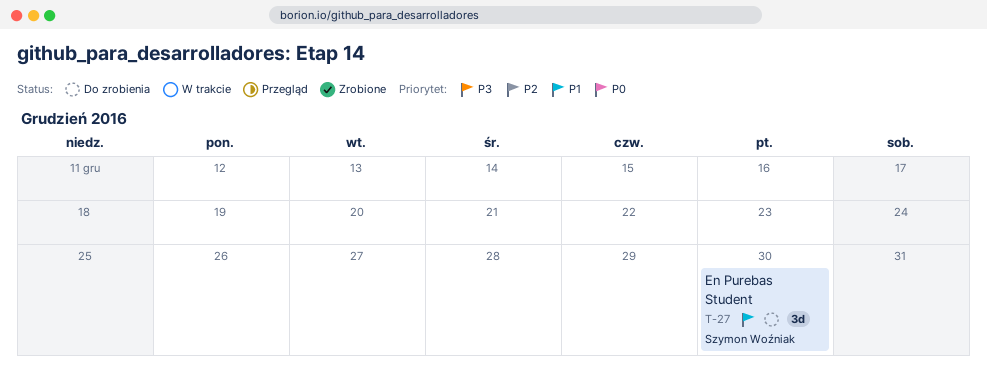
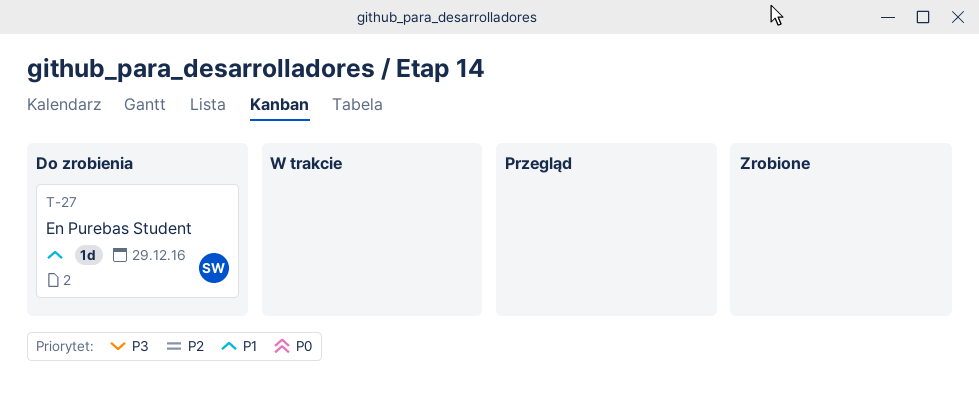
T-27, estimate: 3d -> 1d
T-27, due: Dec 30 -> Dec 29

